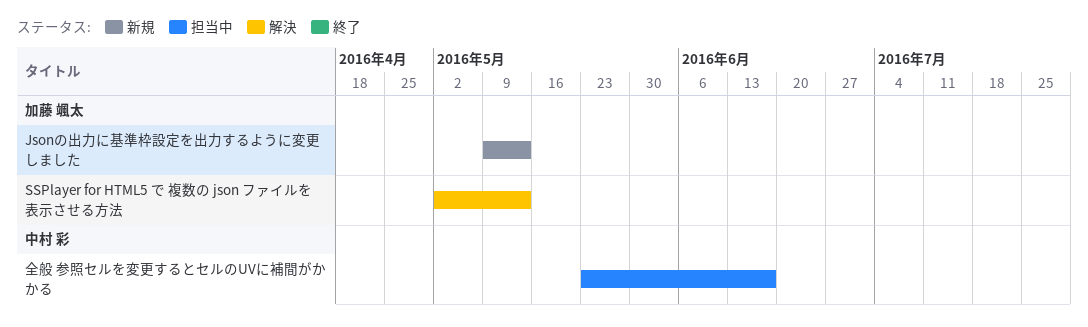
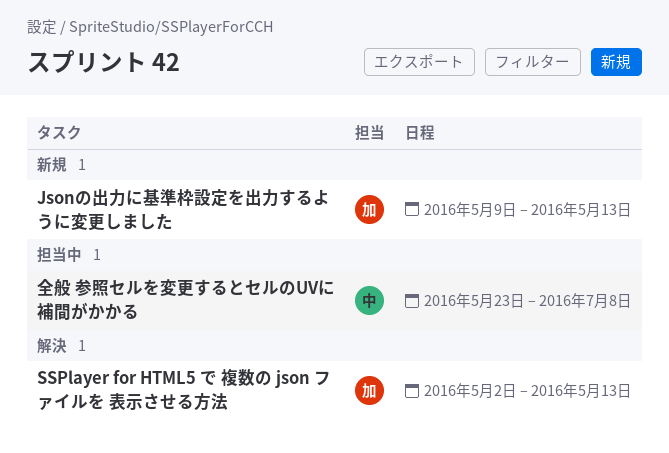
全般 参照セルを変更するとセルのUVに補間がかかる, due: Jun 17 -> Jul 8

